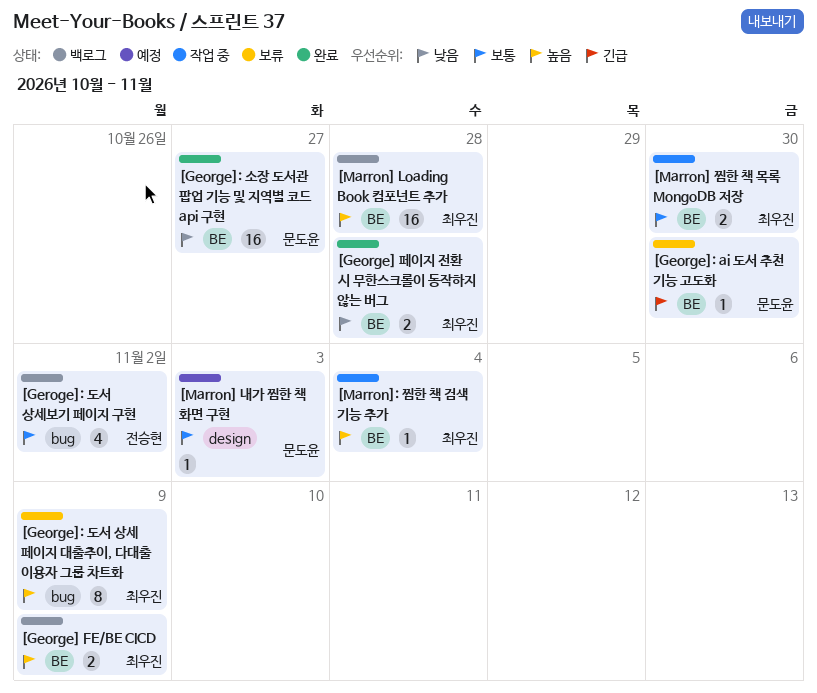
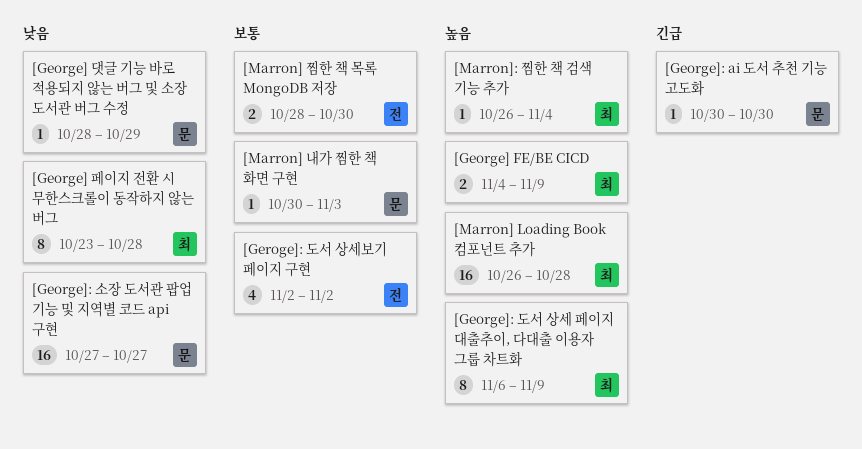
[George] 댓글 기능 바로 적용되지 않는 버그 및 소장 도서관 버그 수정: none -> present
[George] 페이지 전환 시 무한스크롤이 동작하지 않는 버그, estimate: 2 -> 8
[Marron] 찜한 책 목록 MongoDB 저장, owner: 최우진 -> 전승현

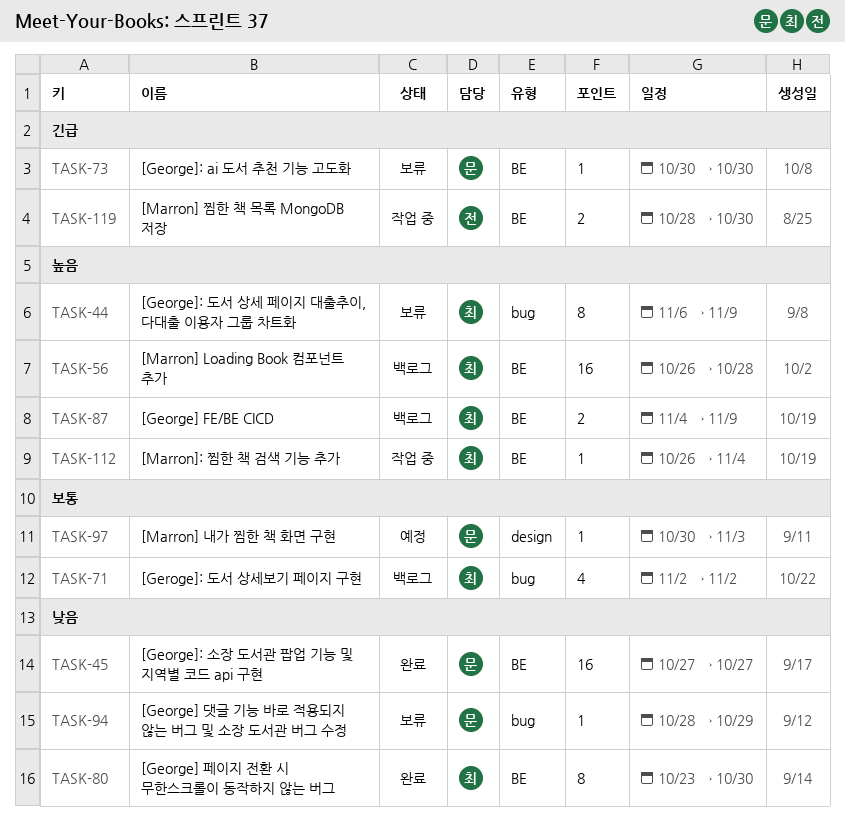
[George] 페이지 전환 시 무한스크롤이 동작하지 않는 버그, due: Oct 28 -> Oct 30
[Geroge]: 도서 상세보기 페이지 구현, owner: 전 -> 최
[Marron] 찜한 책 목록 MongoDB 저장, priority: 보통 -> 긴급

